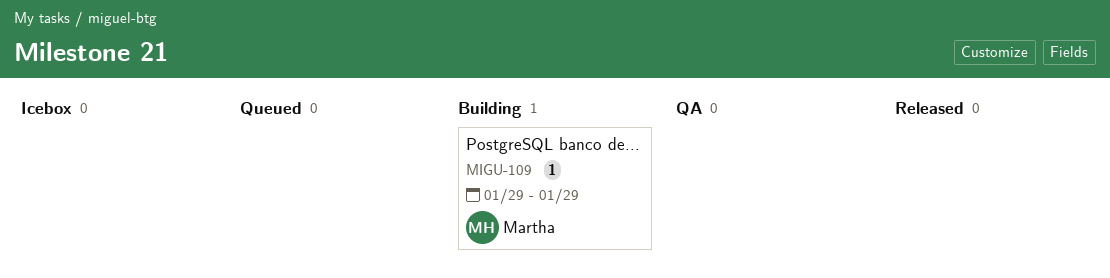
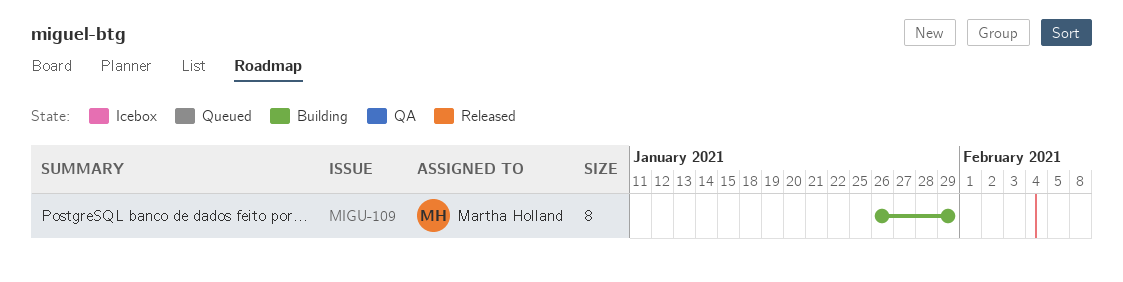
MIGU-109, estimate: 1 -> 8
MIGU-109, start: Jan 29 -> Jan 26

